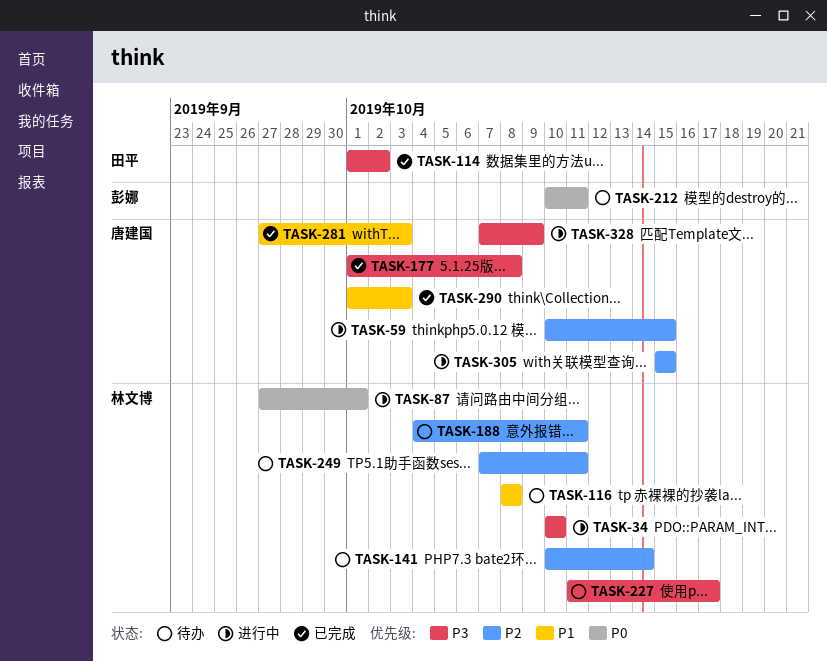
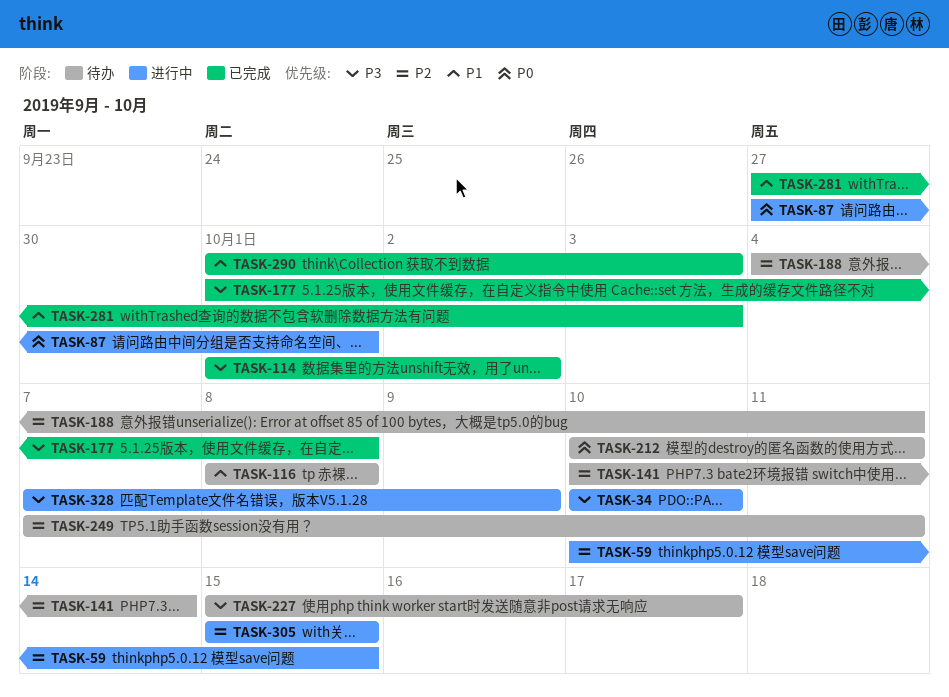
TASK-227, start: Oct 11 -> Oct 15

